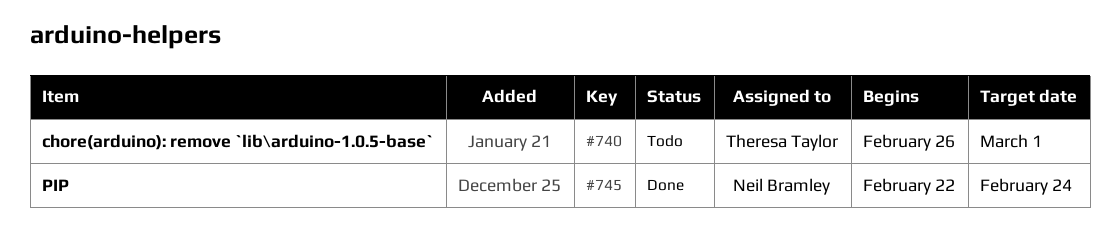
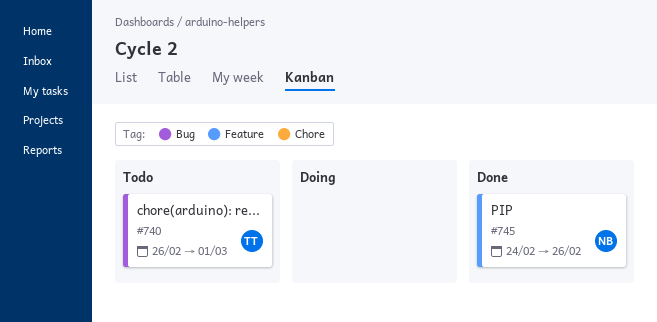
#745, start: Feb 22 -> Feb 24
#745, due: Feb 24 -> Feb 26

